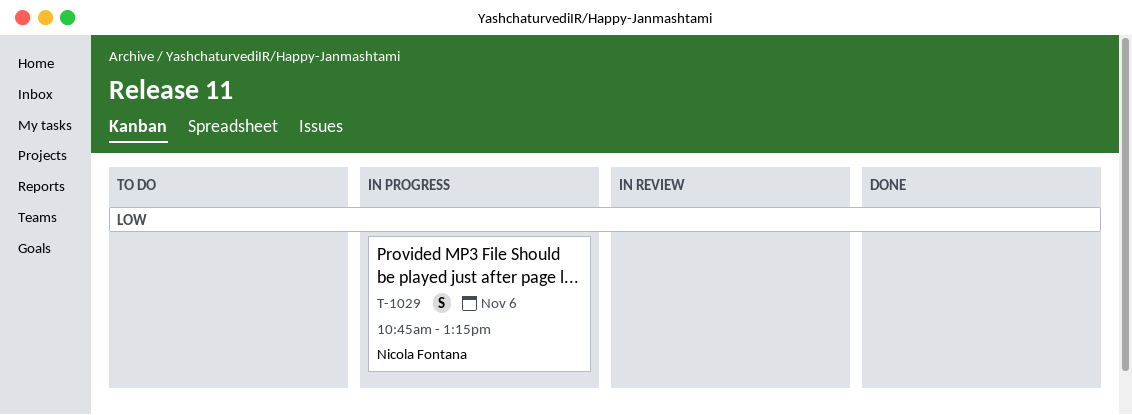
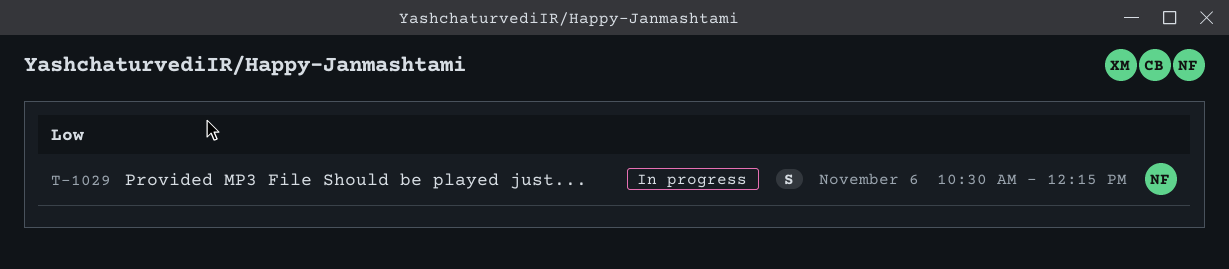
T-1029, begins: 10:45 -> 10:30
T-1029, ends: 13:15 -> 12:15

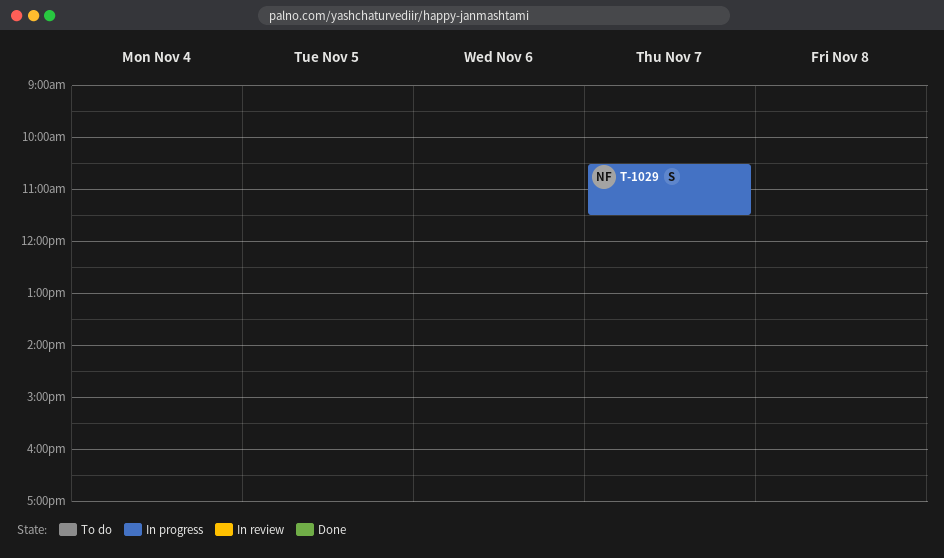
T-1029, day: Nov 6 -> Nov 7
T-1029, ends: 12:15 -> 11:30

